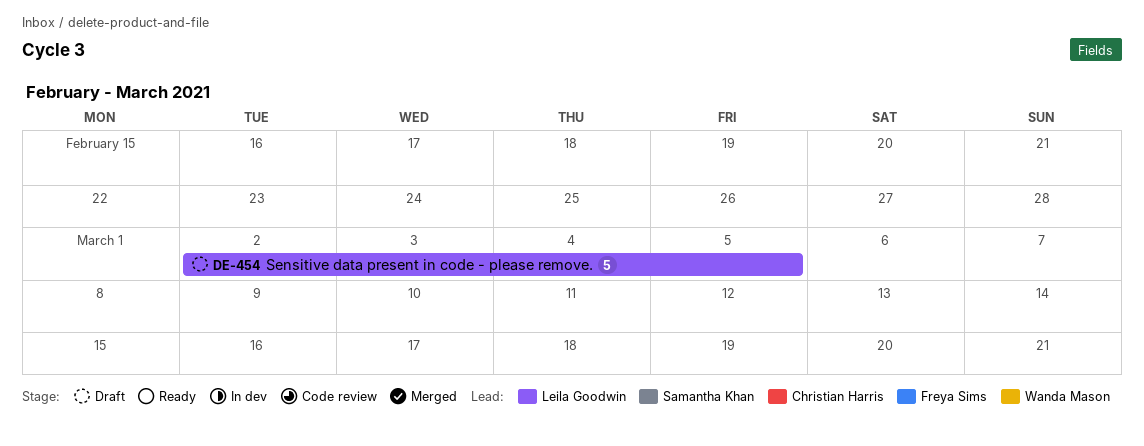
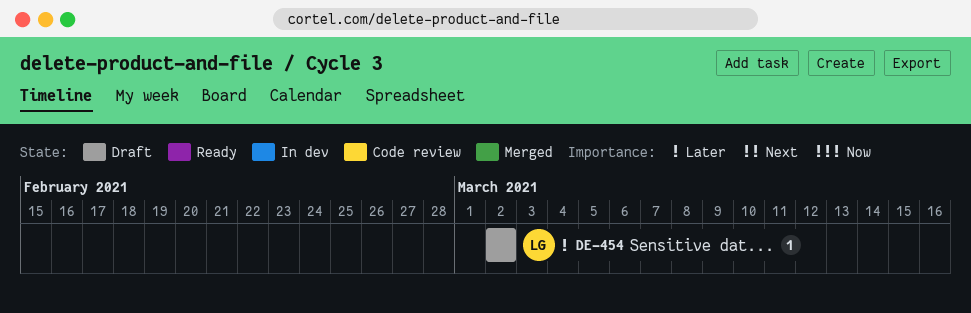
DE-454, estimate: 5 -> 1
DE-454, due: Mar 5 -> Mar 2

